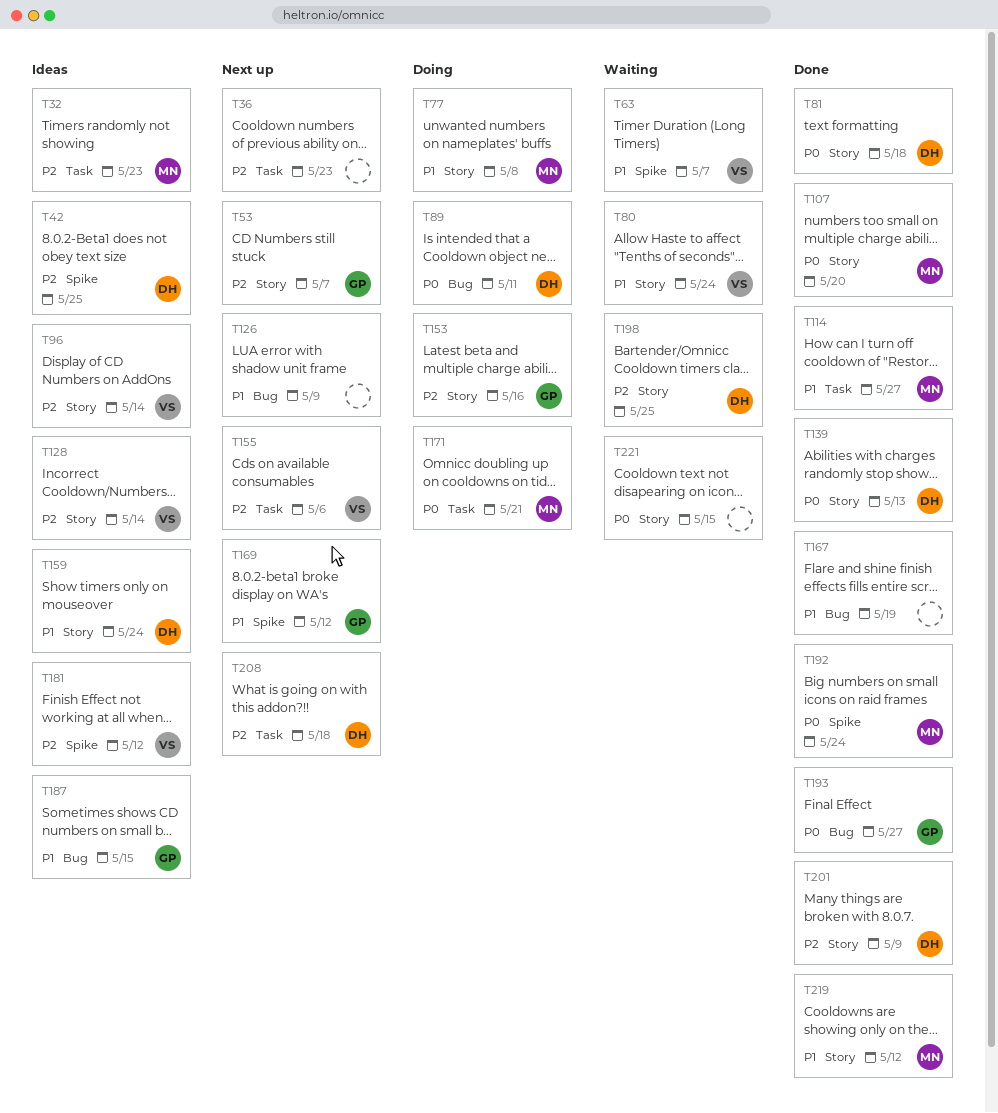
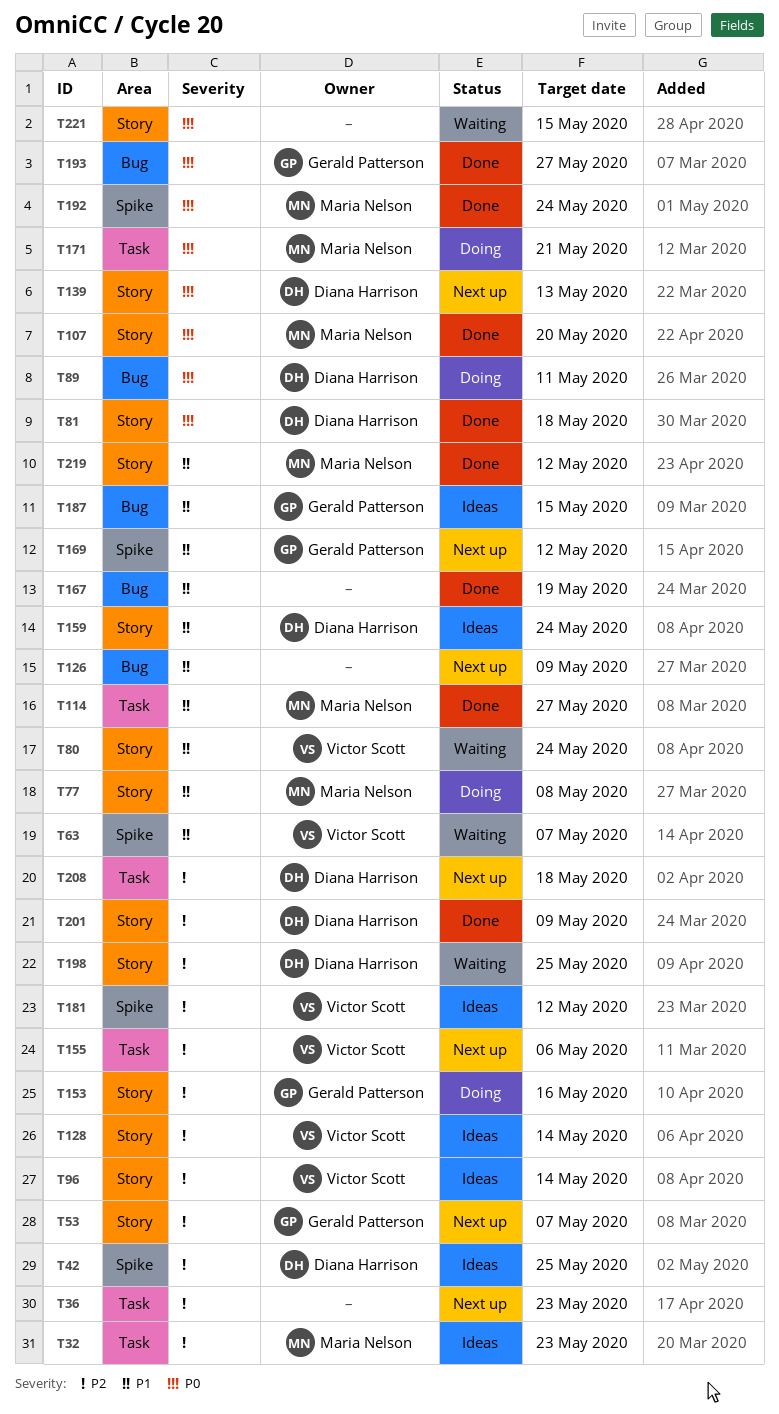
T139, status: Done -> Next up

